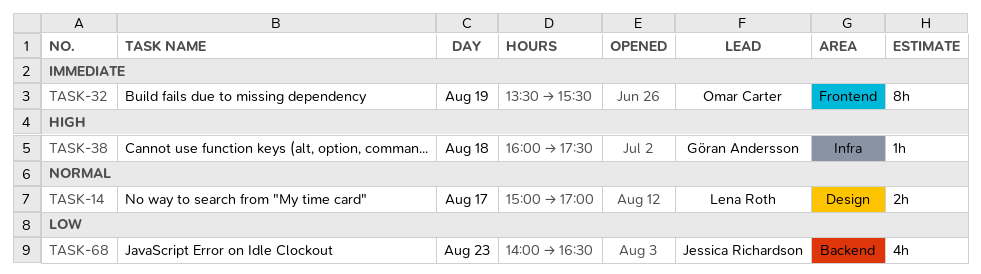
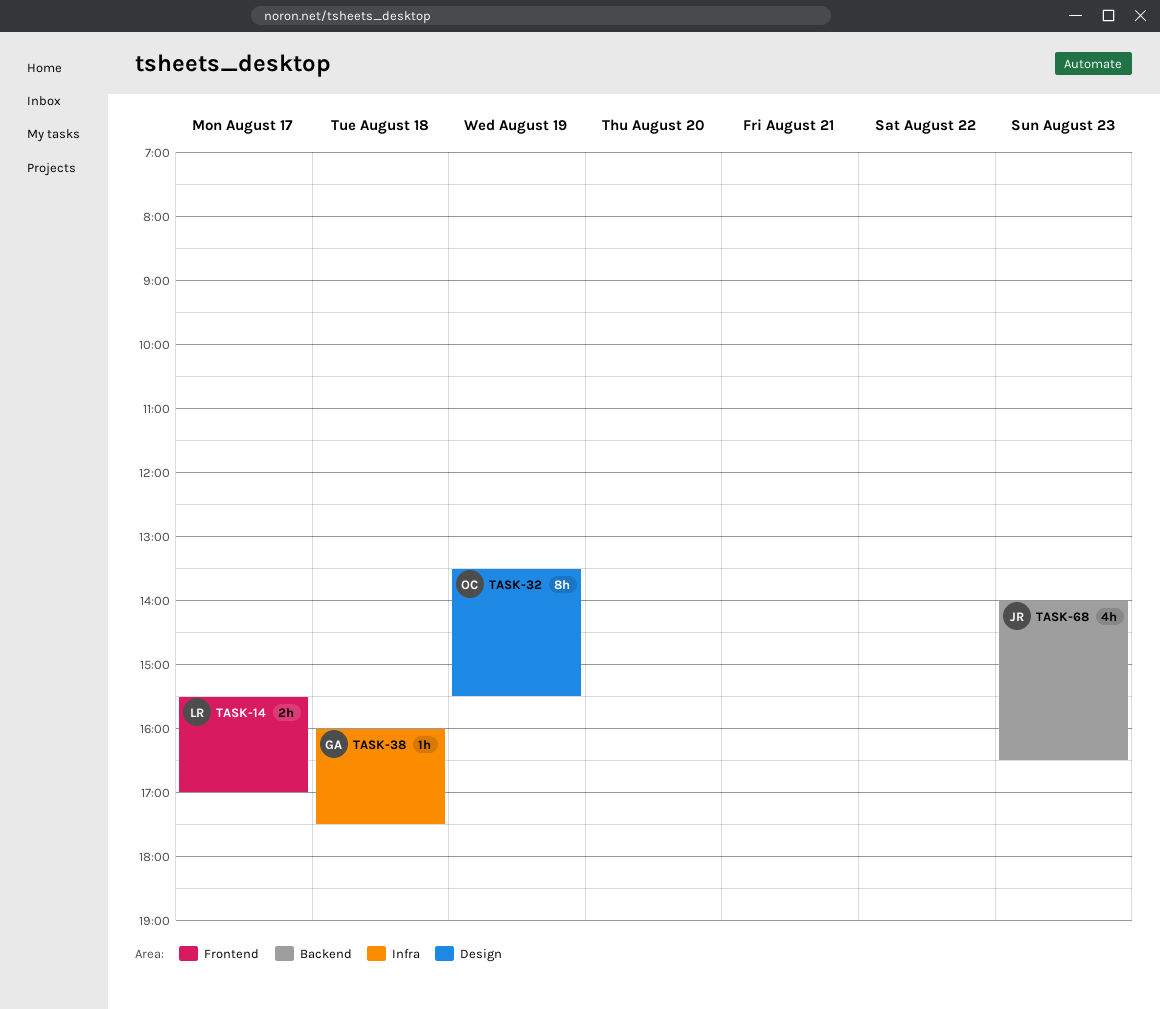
TASK-14, label: Design -> Frontend
TASK-14, begins: 15:00 -> 15:30
TASK-32, label: Frontend -> Design

